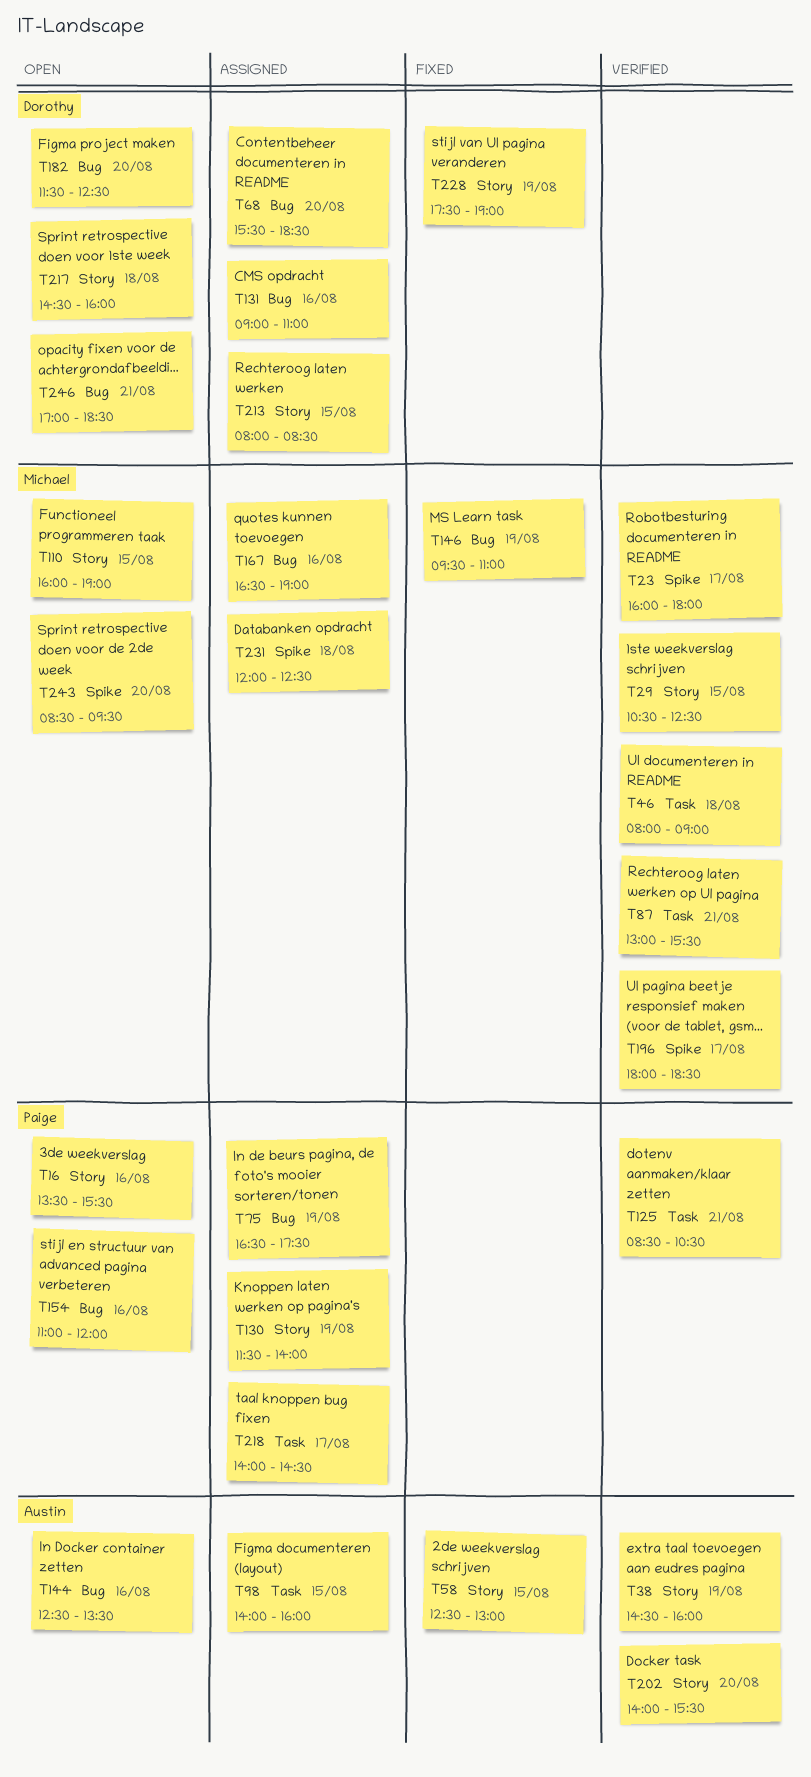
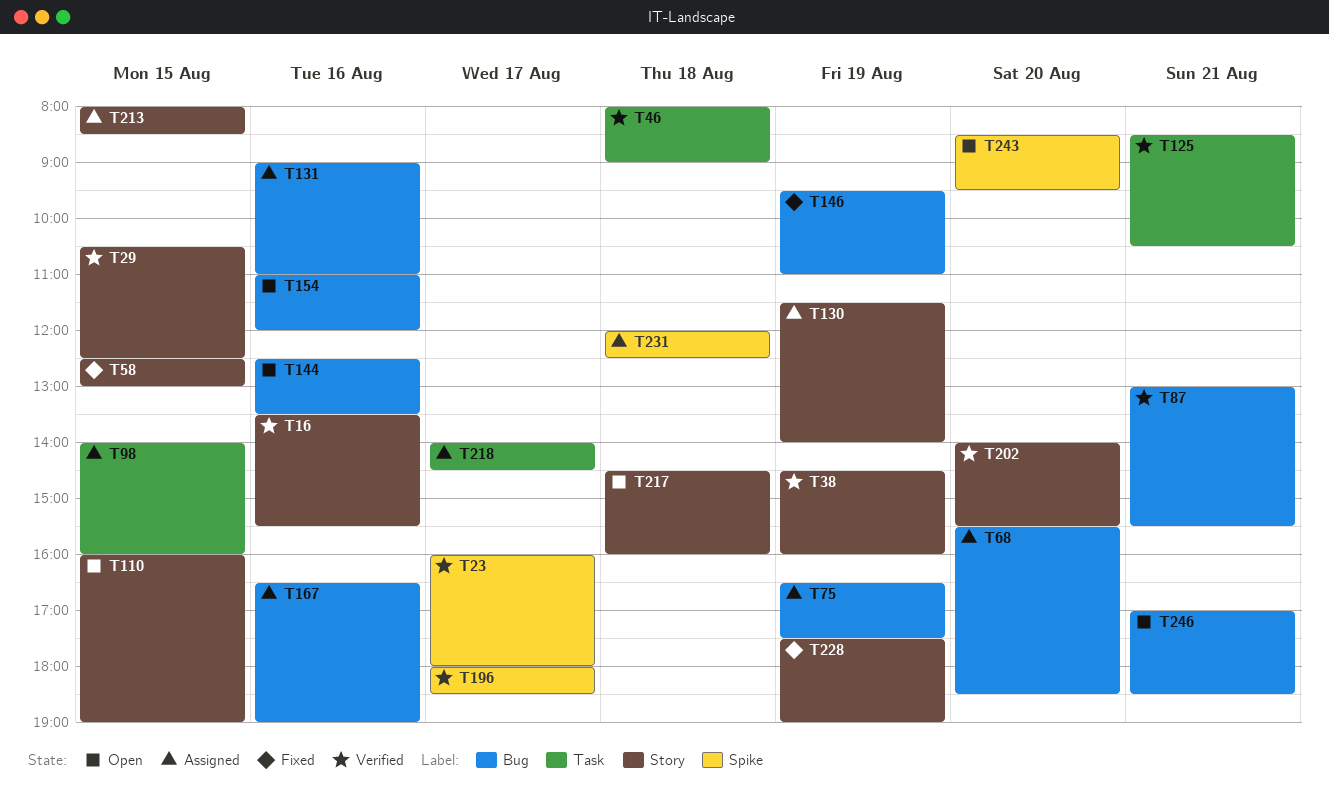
T16, status: Open -> Verified
T87, label: Task -> Bug
T182: present -> none

